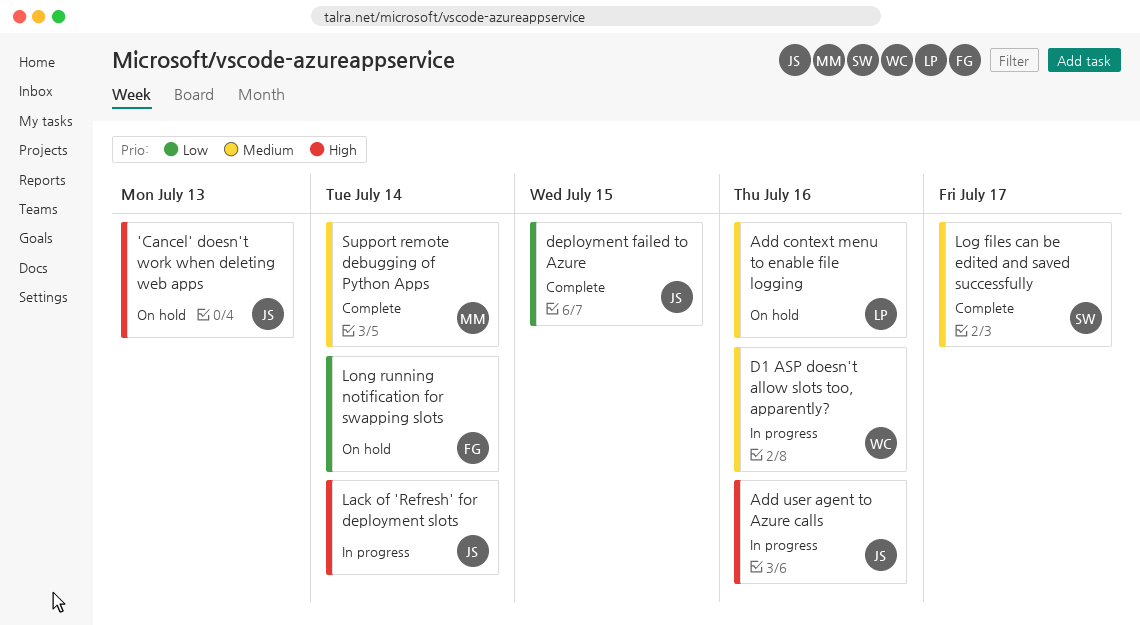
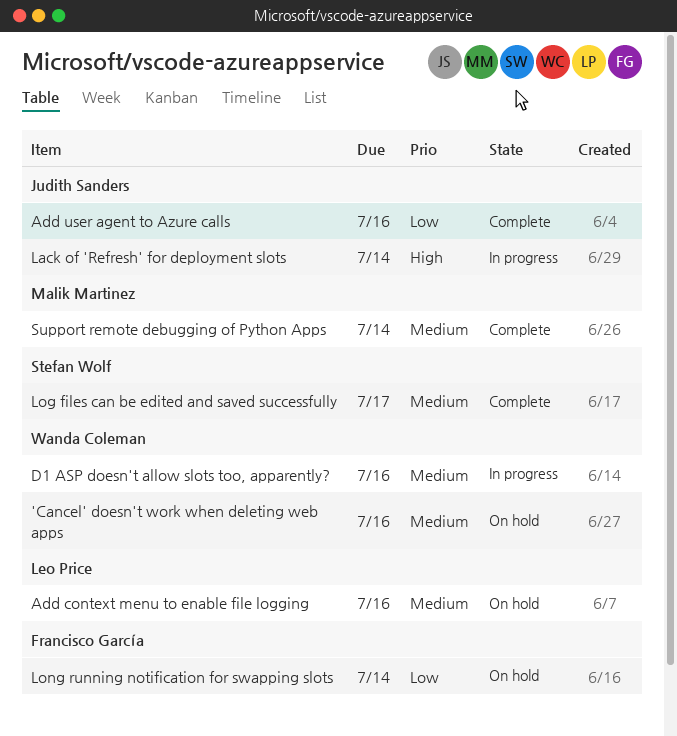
'Cancel' doesn't work when deleting web apps, owner: Judith Sanders -> Wanda Coleman
'Cancel' doesn't work when deleting web apps, priority: High -> Medium
'Cancel' doesn't work when deleting web apps, due: Jul 13 -> Jul 16
Add user agent to Azure calls, status: In progress -> Complete
Add user agent to Azure calls, priority: High -> Low
deployment failed to Azure: present -> none

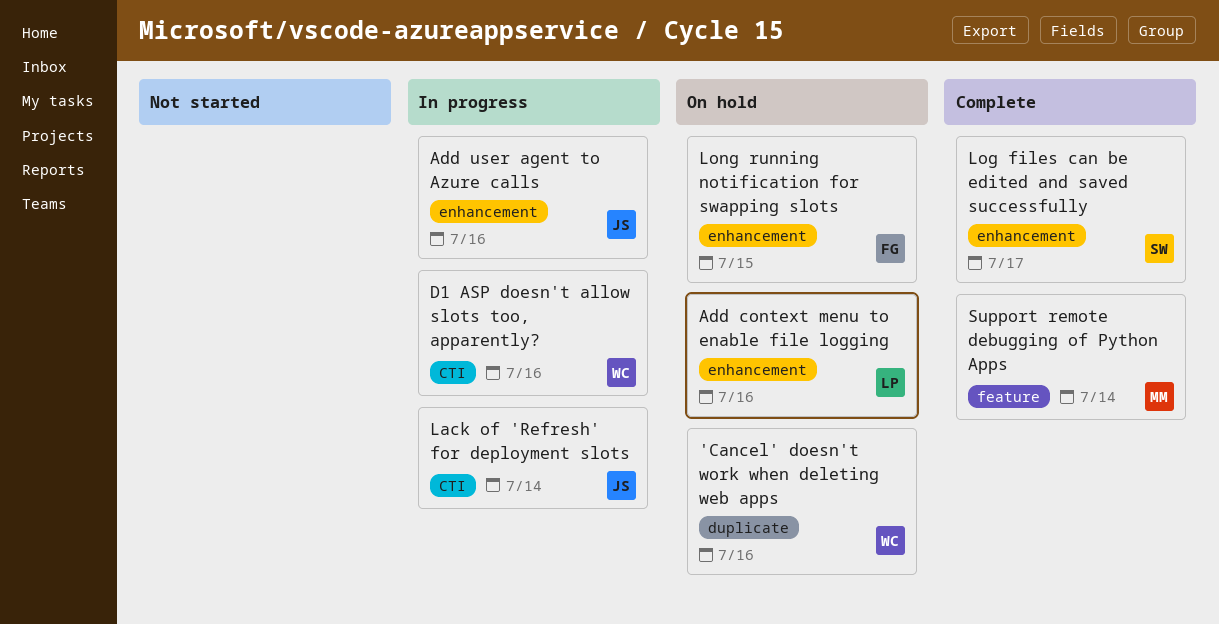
Add user agent to Azure calls, status: Complete -> In progress
Long running notification for swapping slots, due: Jul 14 -> Jul 15

